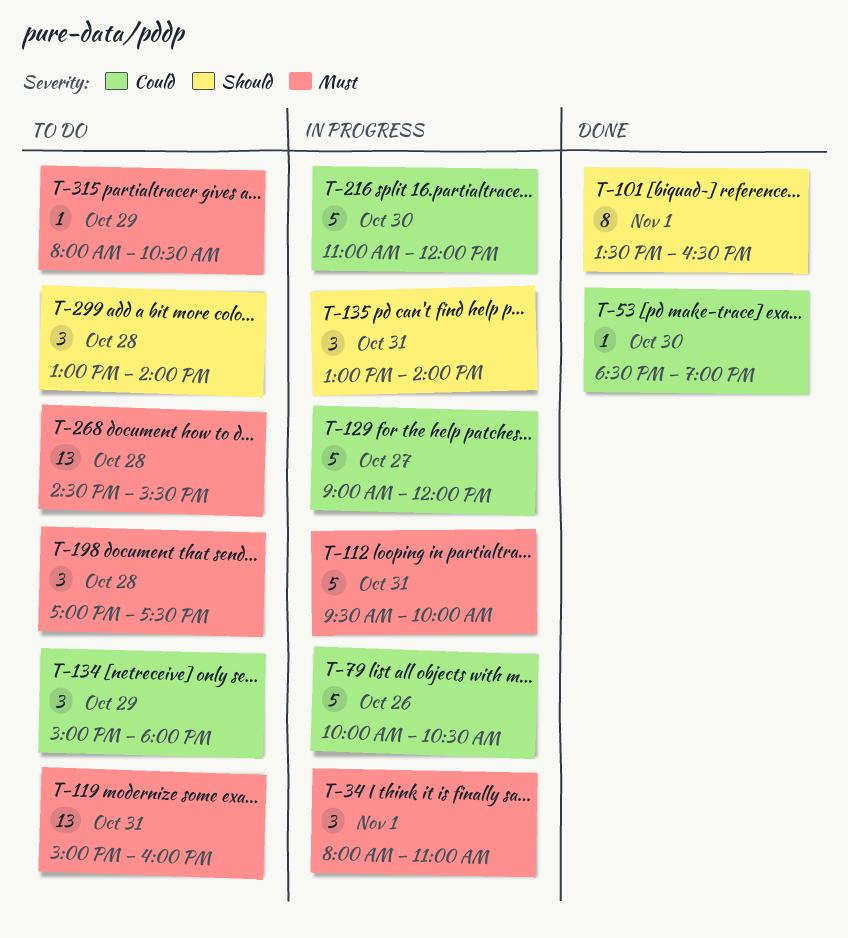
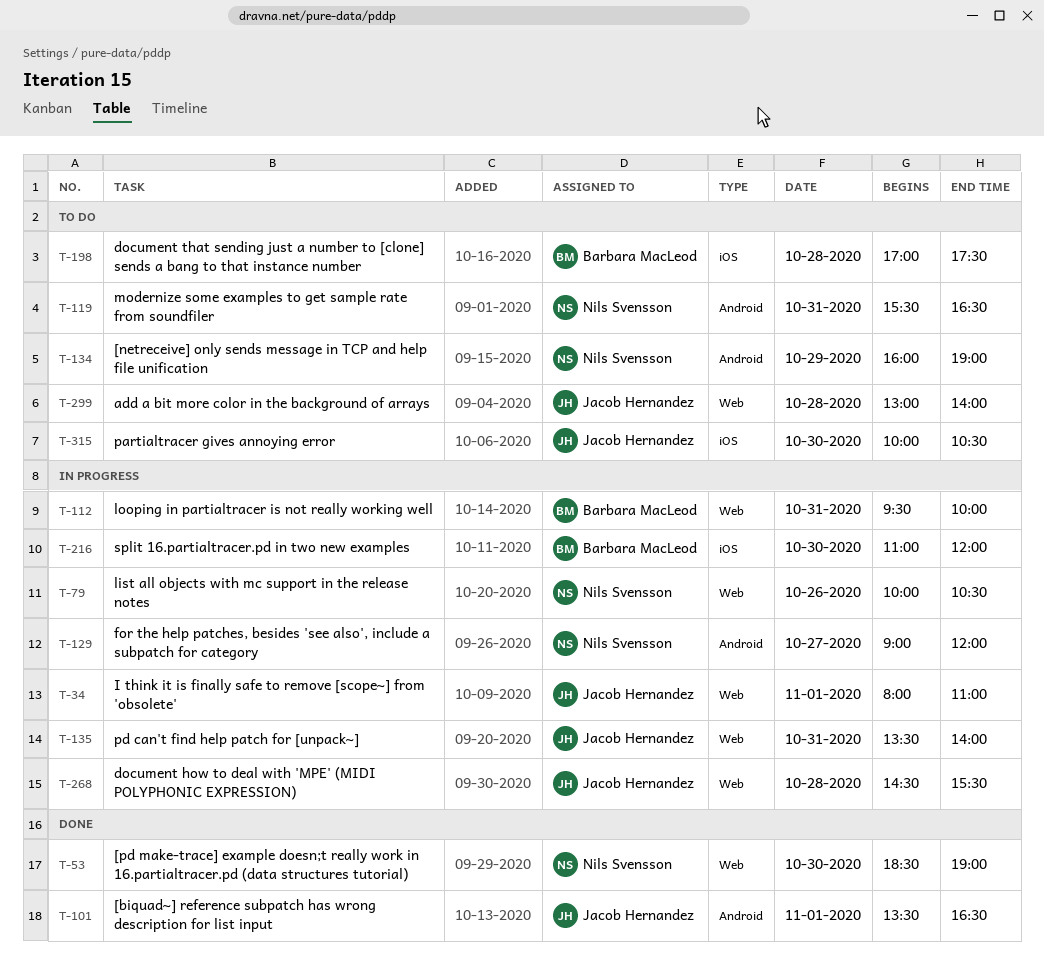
T-119, begins: 15:00 -> 15:30
T-119, ends: 16:00 -> 16:30
T-134, begins: 15:00 -> 16:00
T-134, ends: 18:00 -> 19:00
T-135, begins: 13:00 -> 13:30
T-268, status: To do -> In progress
T-315, day: Oct 29 -> Oct 30
T-315, begins: 08:00 -> 10:00

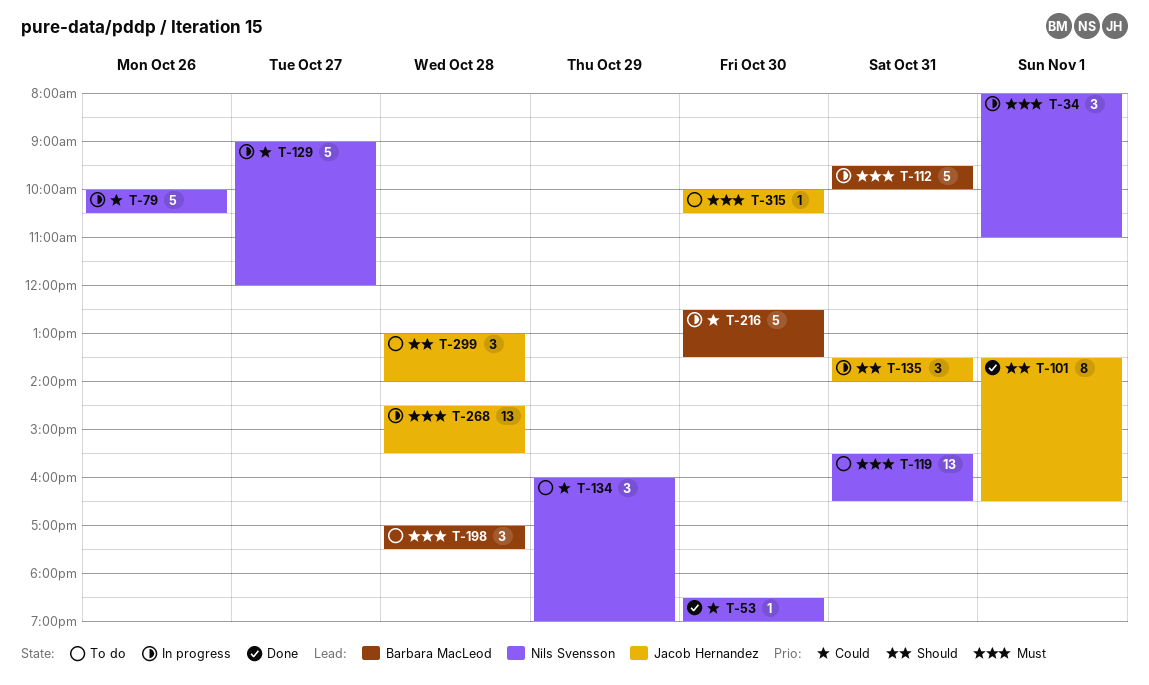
T-34, owner: Jacob Hernandez -> Nils Svensson
T-216, begins: 11:00 -> 12:30
T-216, ends: 12:00 -> 13:30

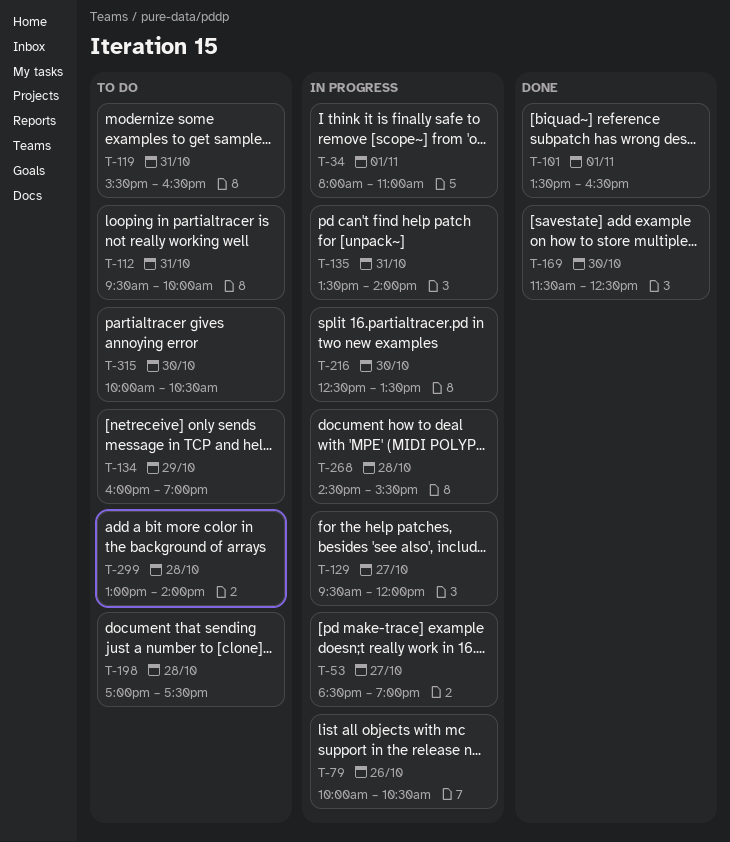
T-53, status: Done -> In progress
T-53, day: Oct 30 -> Oct 27
T-112, status: In progress -> To do
T-129, begins: 09:00 -> 09:30
T-169: none -> present

